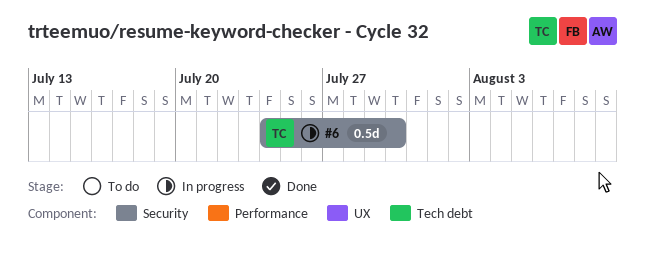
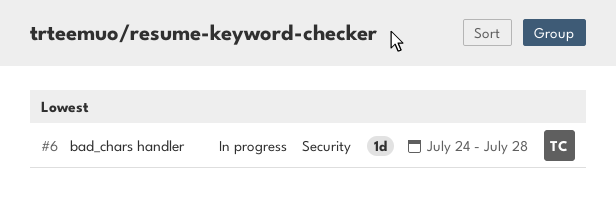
#6, estimate: 0.5d -> 1d
#6, due: Jul 30 -> Jul 28

